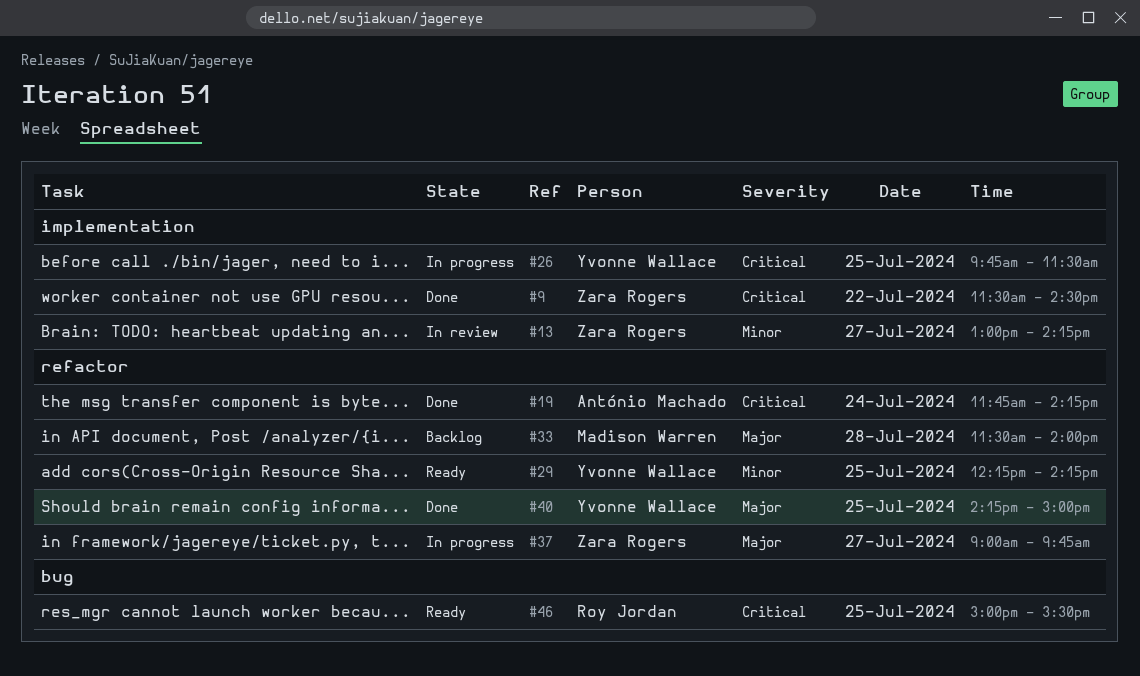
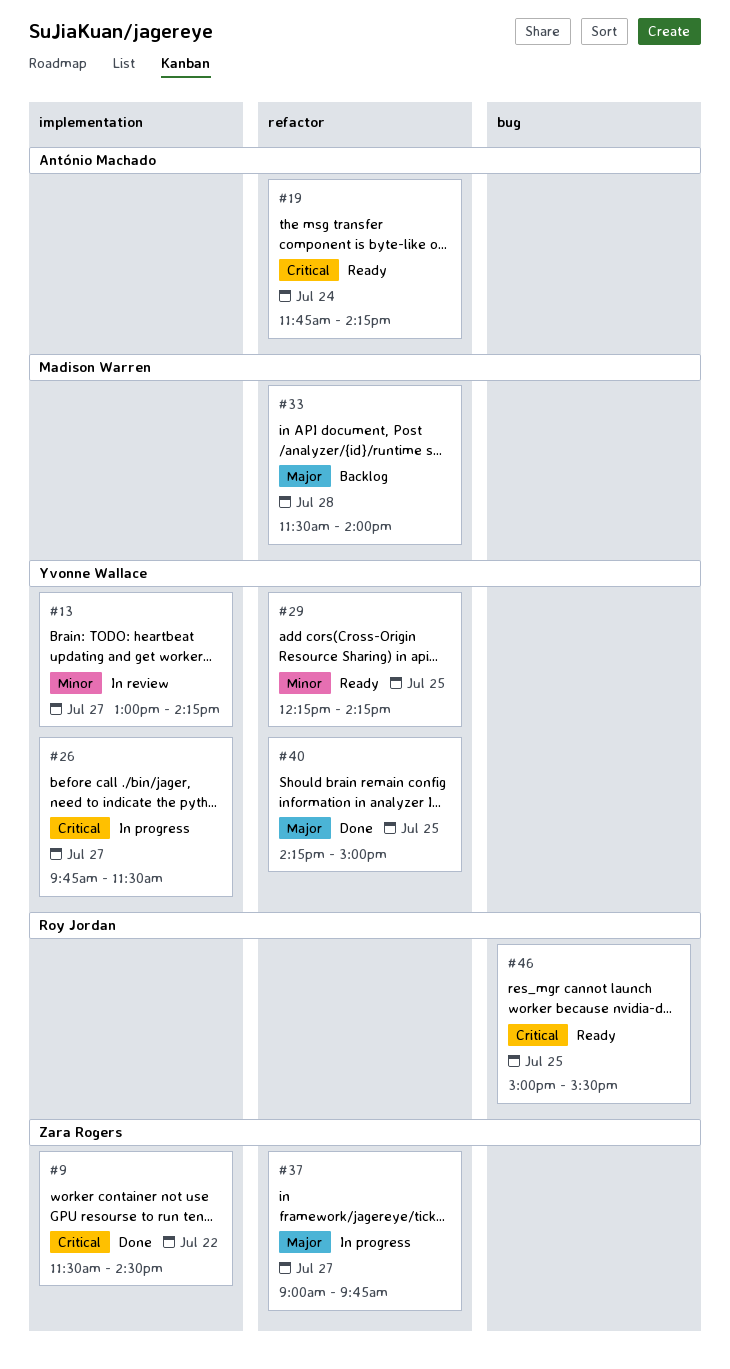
#13, owner: Zara Rogers -> Yvonne Wallace
#19, status: Done -> Ready
#26, day: Jul 25 -> Jul 27

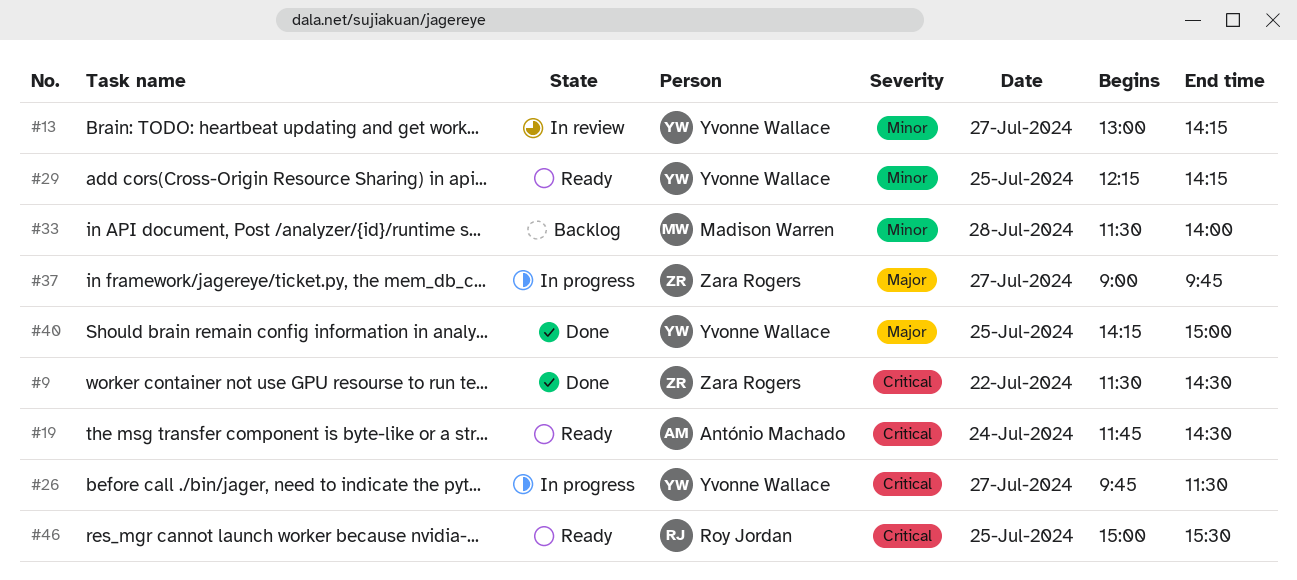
#19, ends: 14:15 -> 14:30
#33, priority: Major -> Minor

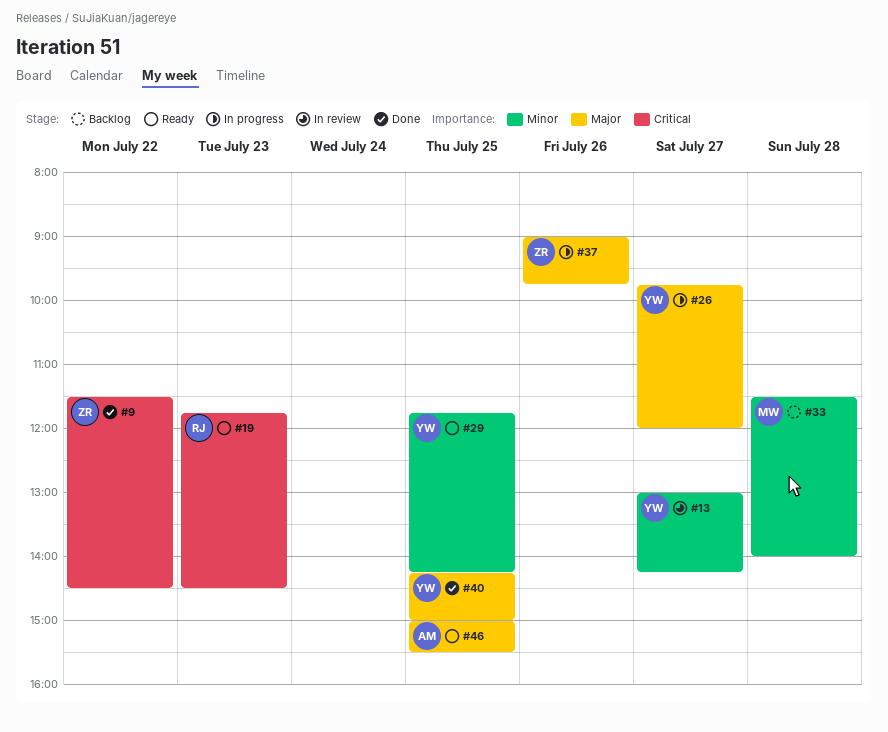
#19, owner: António Machado -> Roy Jordan
#19, day: Jul 24 -> Jul 23
#26, priority: Critical -> Major
#26, ends: 11:30 -> 12:00
#29, begins: 12:15 -> 11:45
#37, day: Jul 27 -> Jul 26
#46, owner: Roy Jordan -> António Machado
#46, priority: Critical -> Major

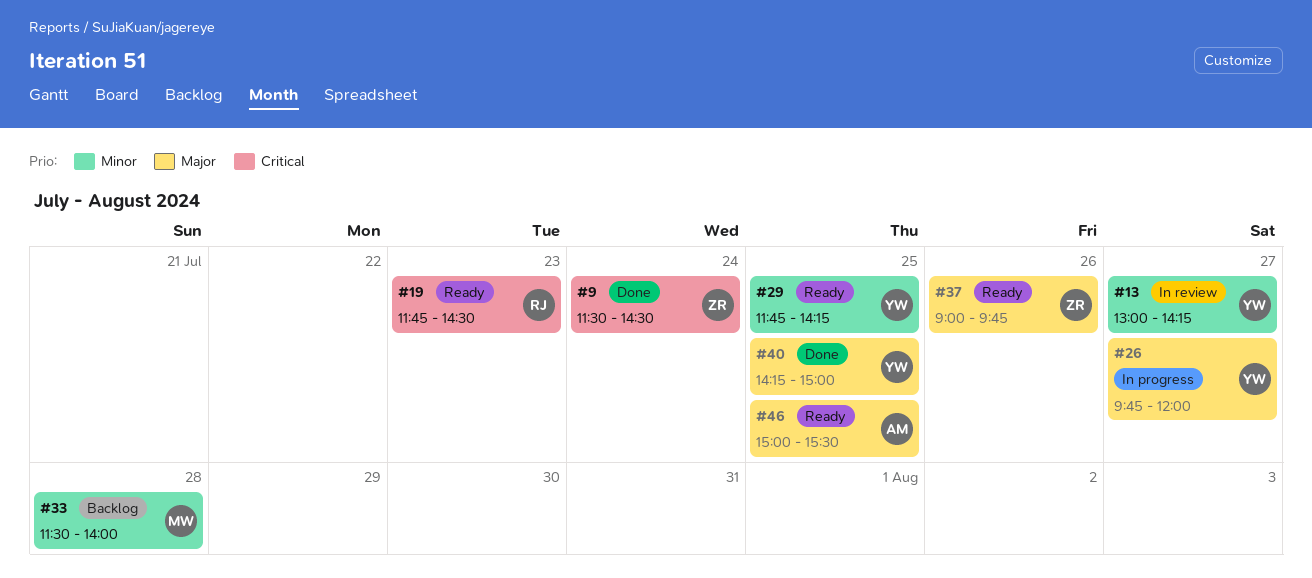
#9, day: Jul 22 -> Jul 24
#37, status: In progress -> Ready

